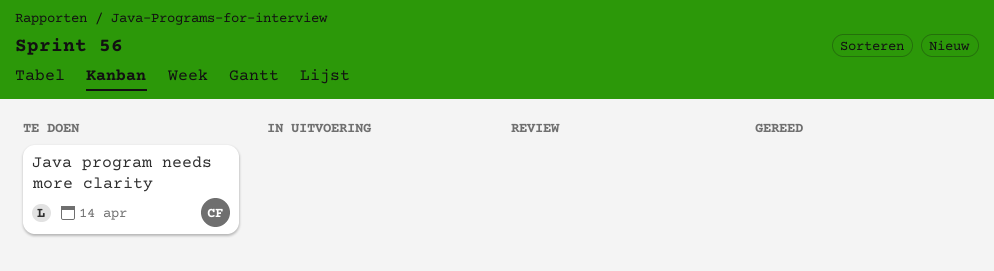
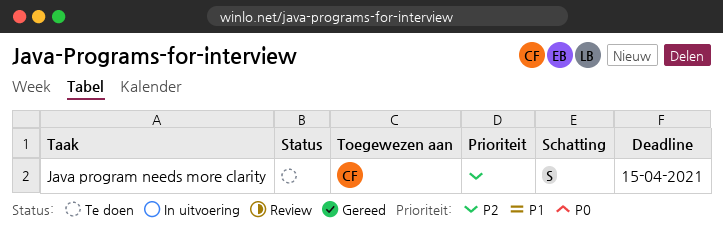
Java program needs more clarity, estimate: L -> S
Java program needs more clarity, due: Apr 14 -> Apr 15

